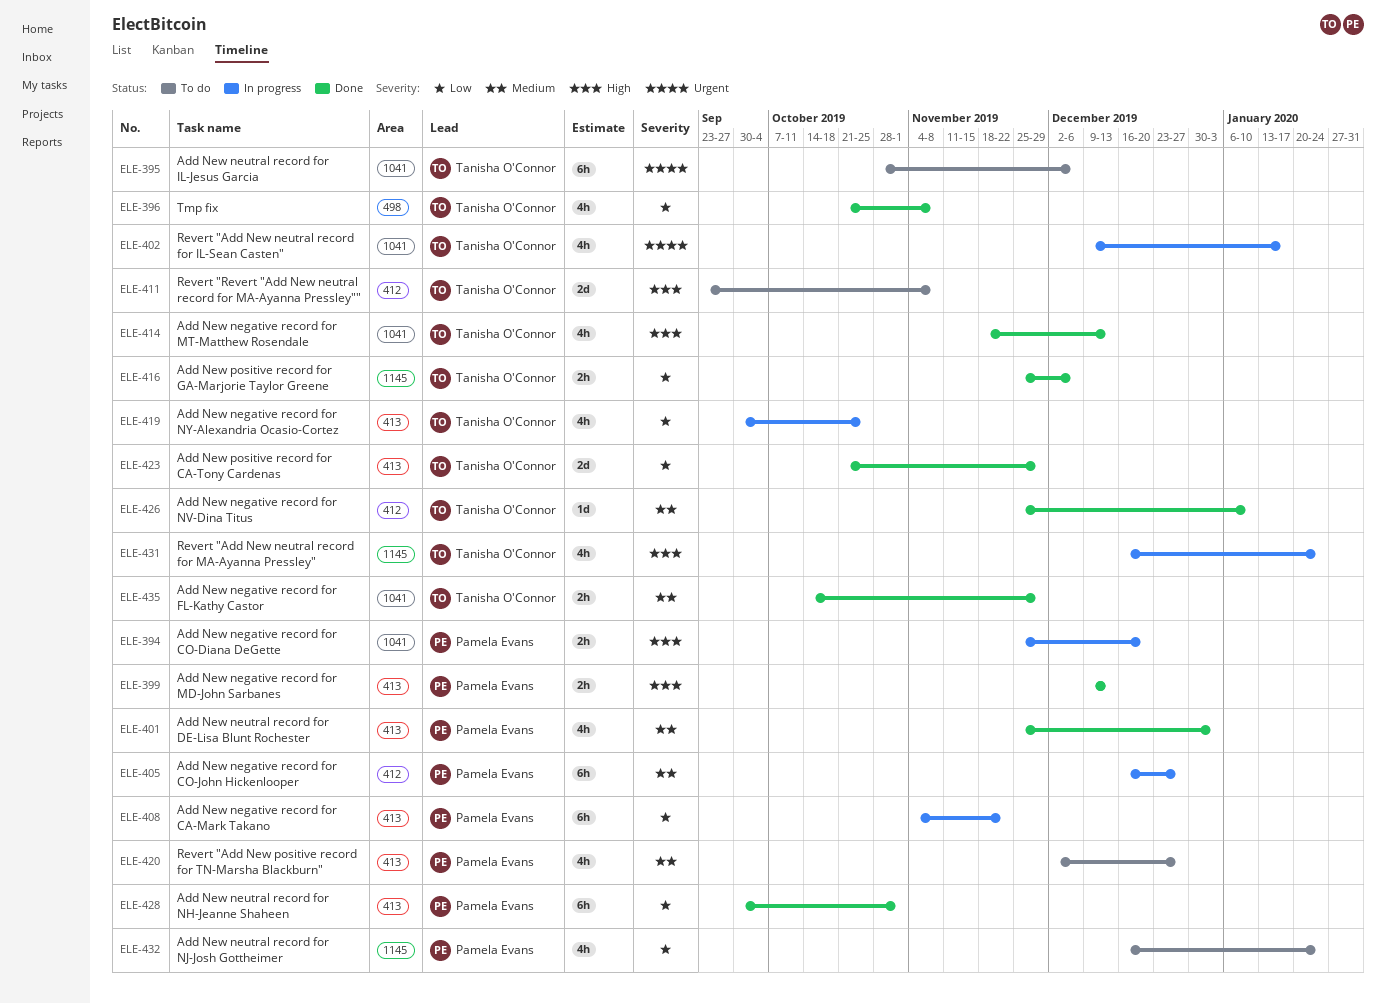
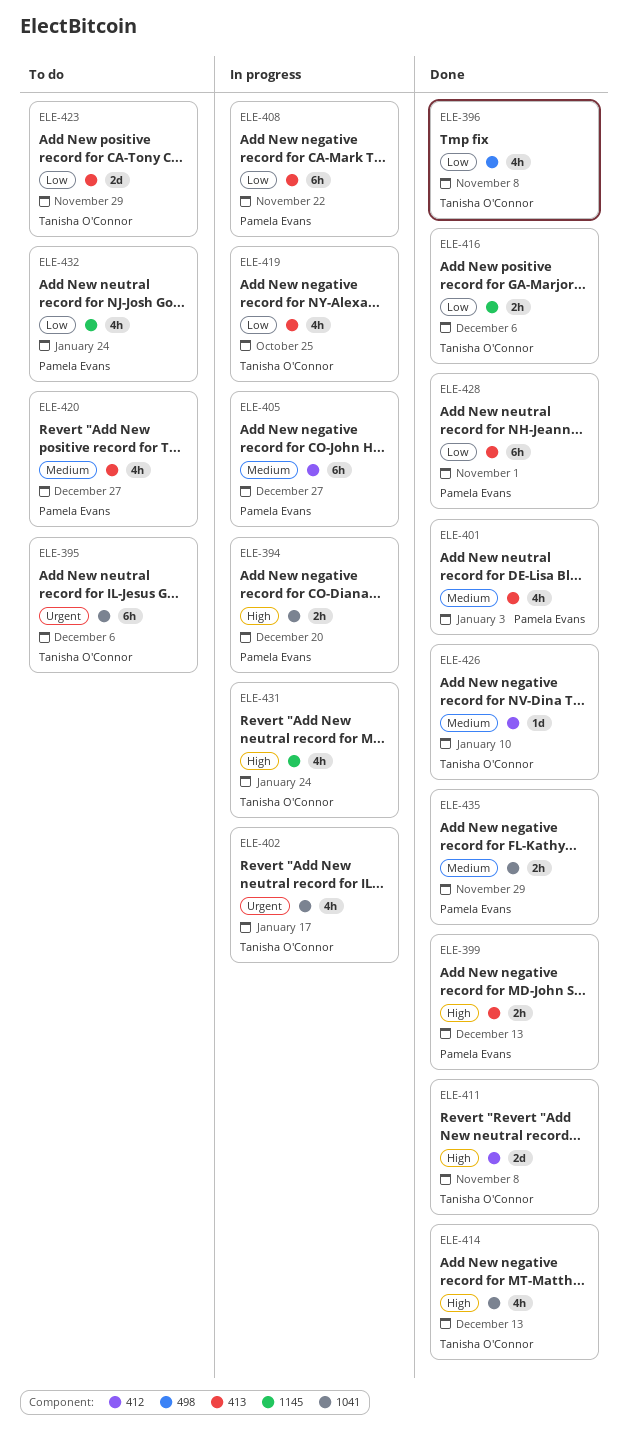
ELE-411, status: To do -> Done
ELE-423, status: Done -> To do
ELE-435, owner: Tanisha O'Connor -> Pamela Evans

